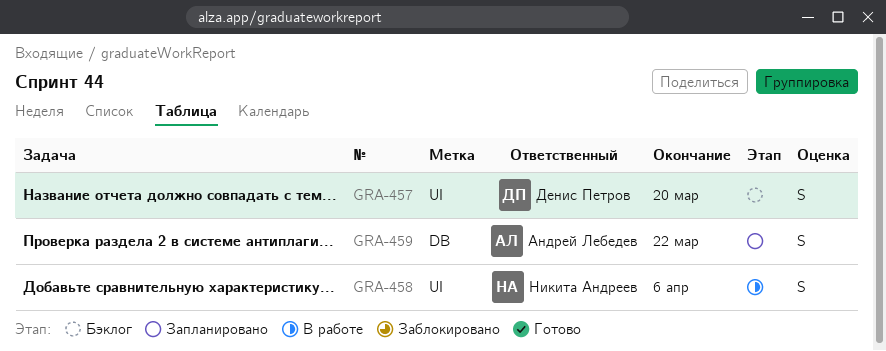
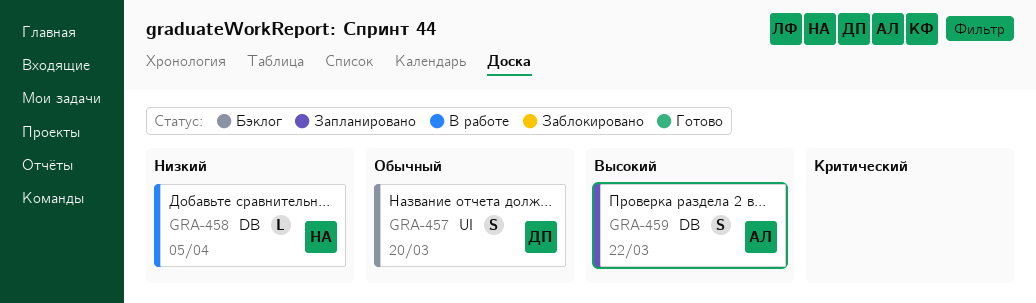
GRA-458, label: UI -> DB
GRA-458, estimate: S -> L
GRA-458, due: Apr 6 -> Apr 5

